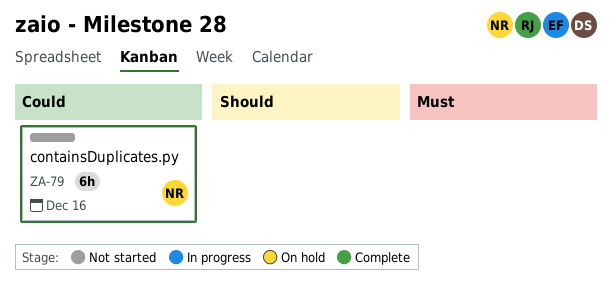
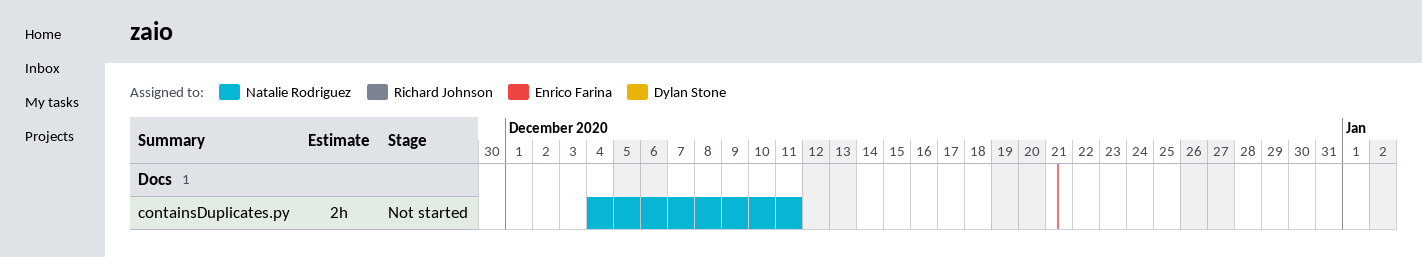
containsDuplicates.py, estimate: 6h -> 2h
containsDuplicates.py, due: Dec 16 -> Dec 11

